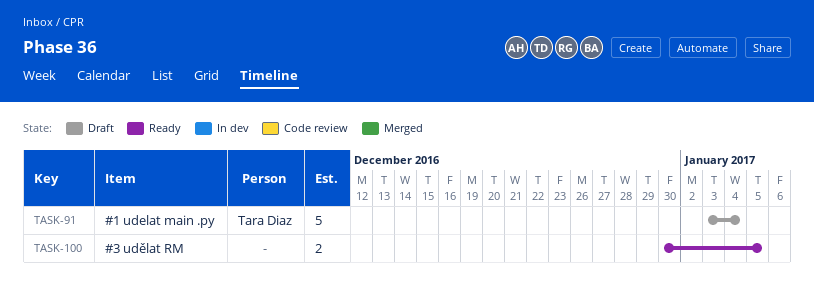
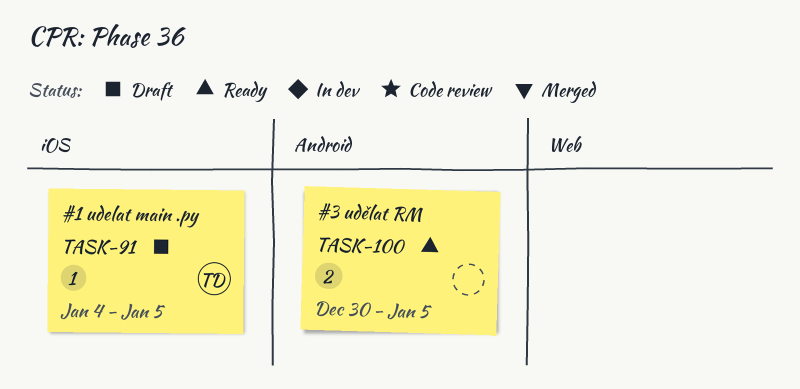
TASK-91, estimate: 5 -> 1
TASK-91, start: Jan 3 -> Jan 4
TASK-91, due: Jan 4 -> Jan 5

